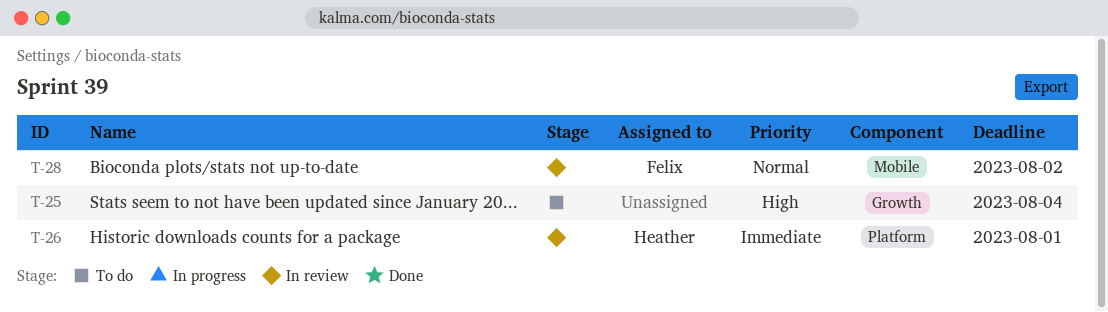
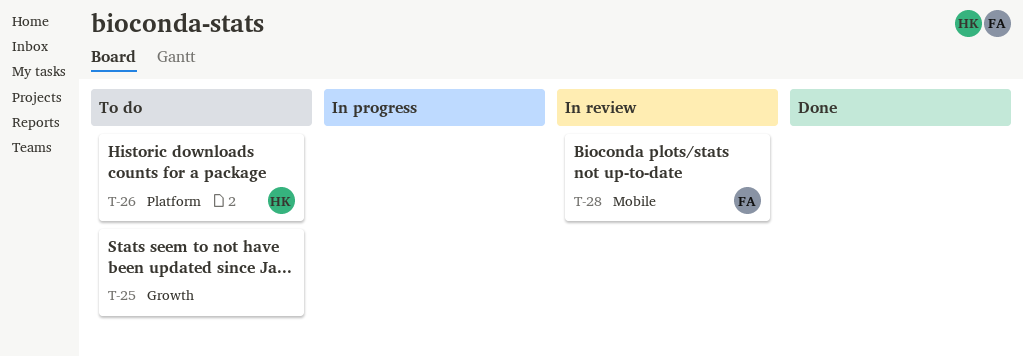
T-26, status: In review -> To do

